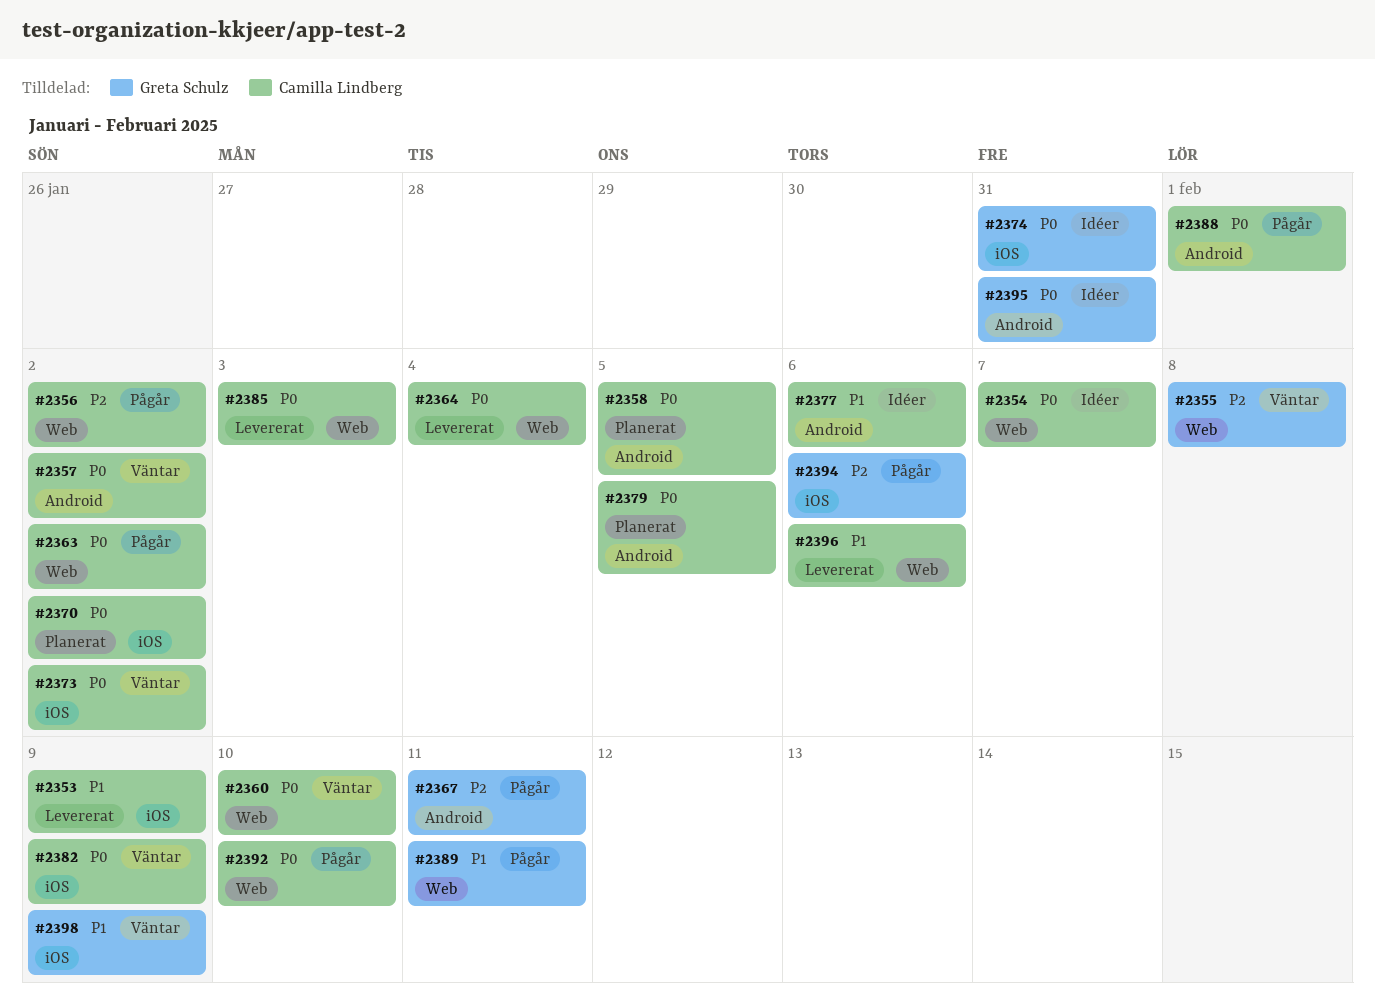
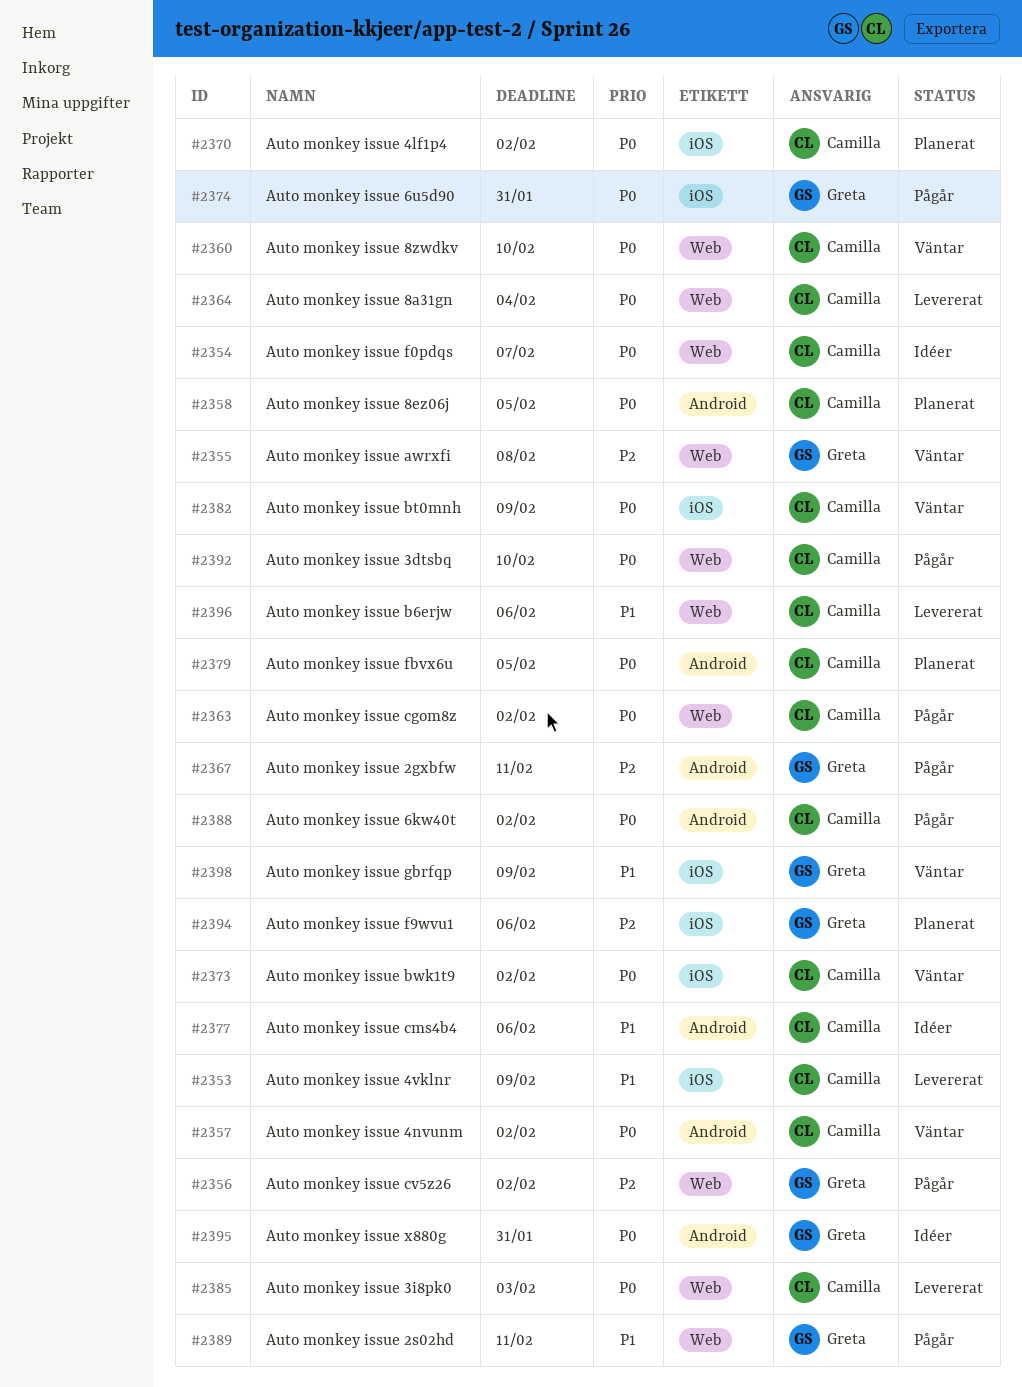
#2356, owner: Camilla Lindberg -> Greta Schulz
#2374, status: Idéer -> Pågår
#2388, due: Feb 1 -> Feb 2
#2394, status: Pågår -> Planerat

